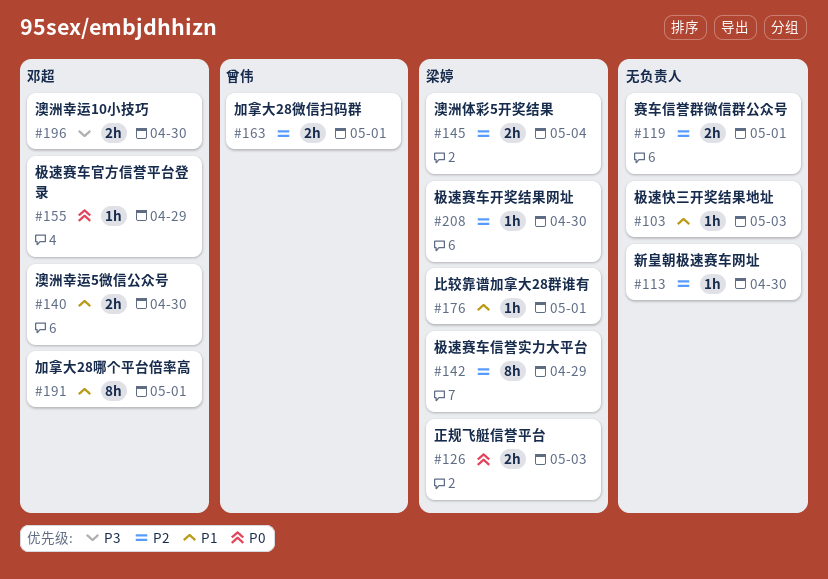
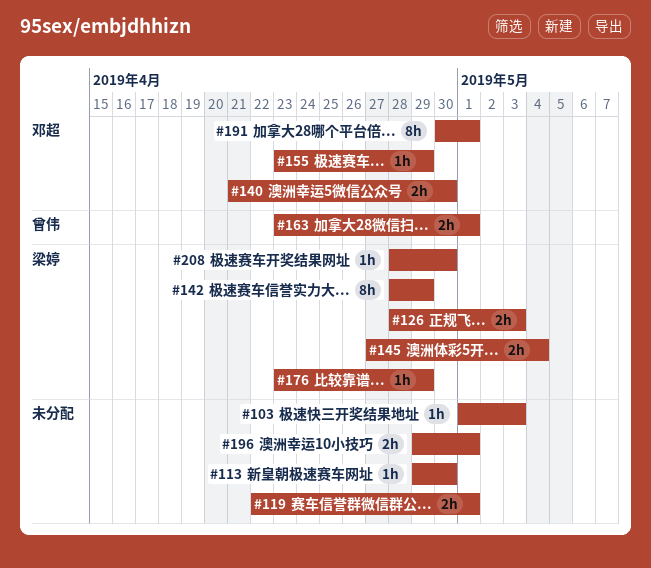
#176, due: May 1 -> Apr 29
#196, owner: 邓超 -> none
#196, due: Apr 30 -> May 1

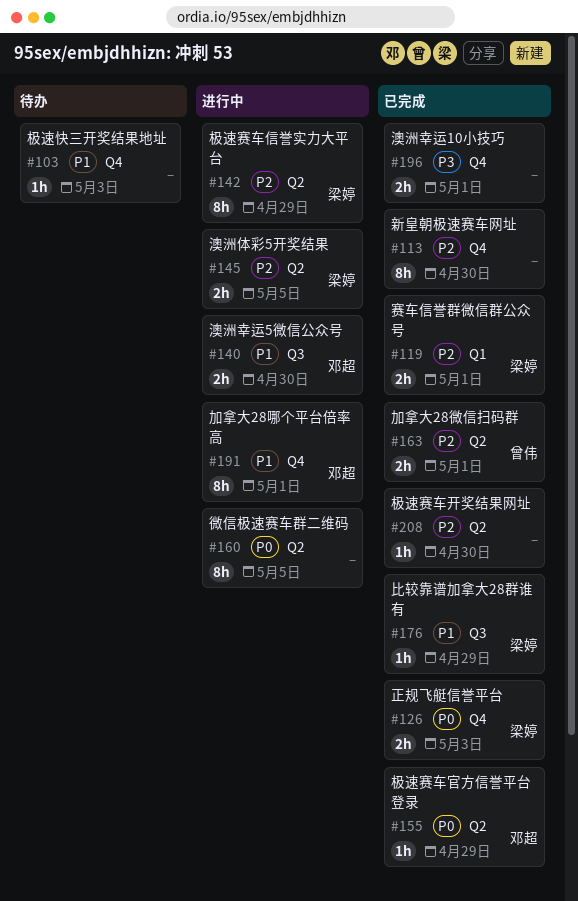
#113, estimate: 1h -> 8h
#119, owner: none -> 梁婷
#145, due: May 4 -> May 5
#160: none -> present
#208, owner: 梁婷 -> none

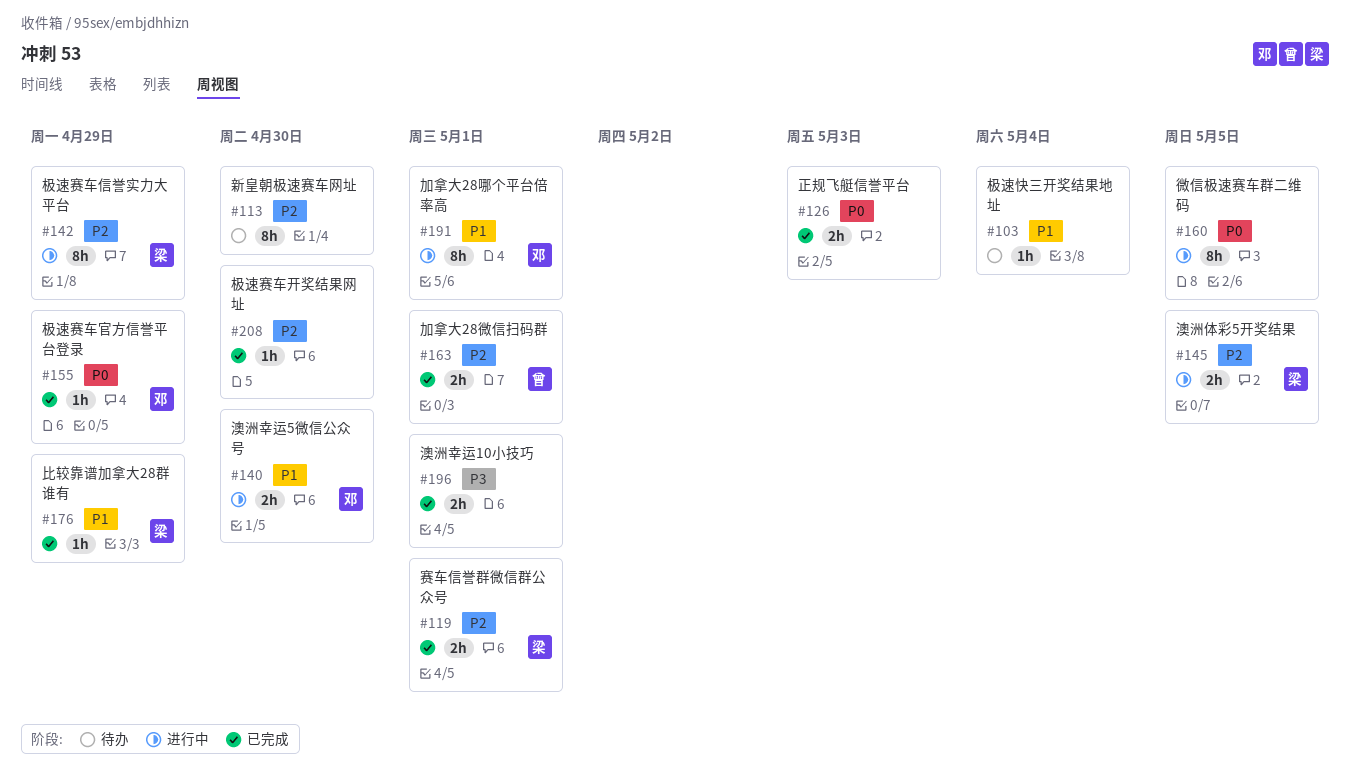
#103, due: May 3 -> May 4
#113, status: 已完成 -> 待办
#126, owner: 梁婷 -> none

